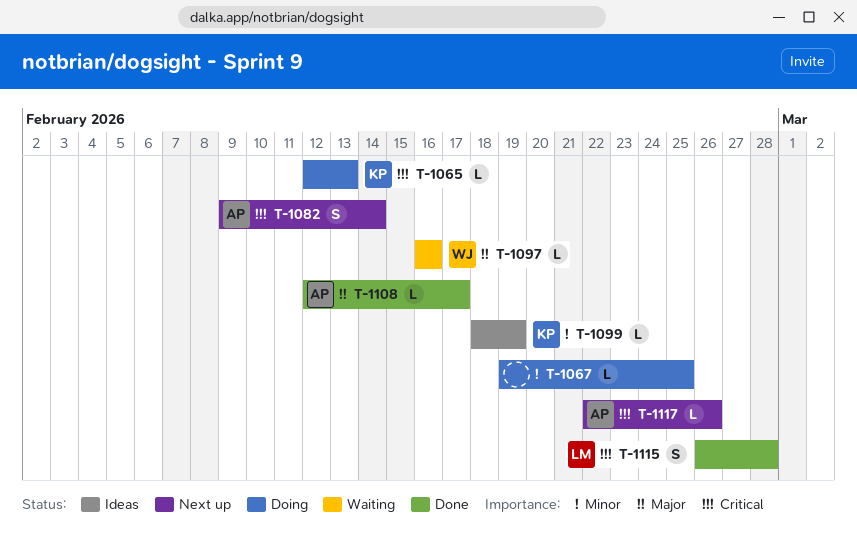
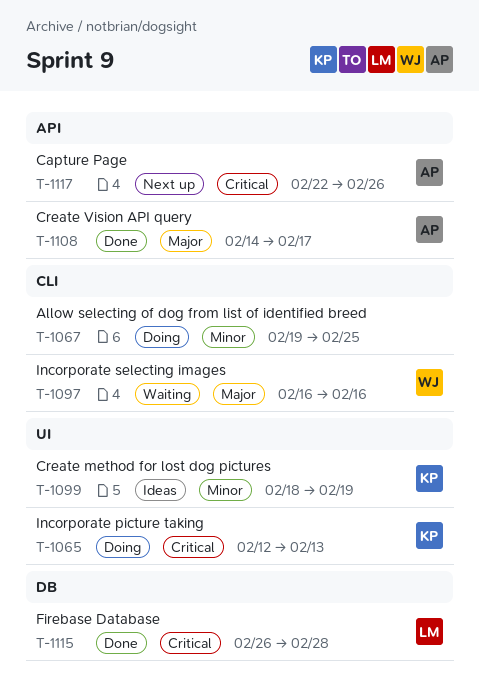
T-1082: present -> none
T-1108, start: Feb 12 -> Feb 14

